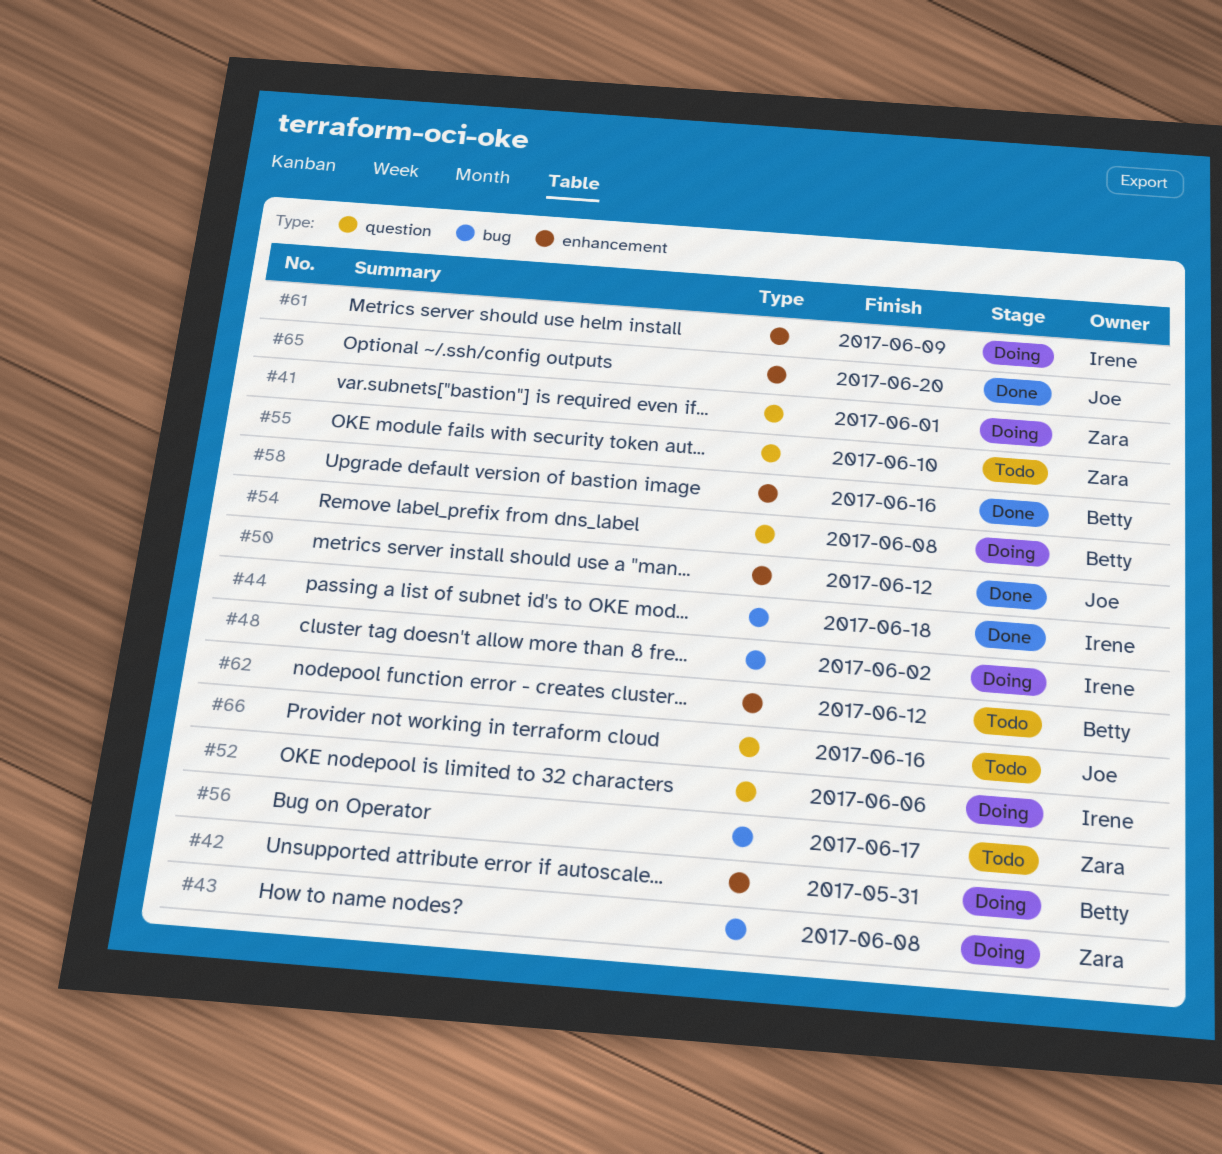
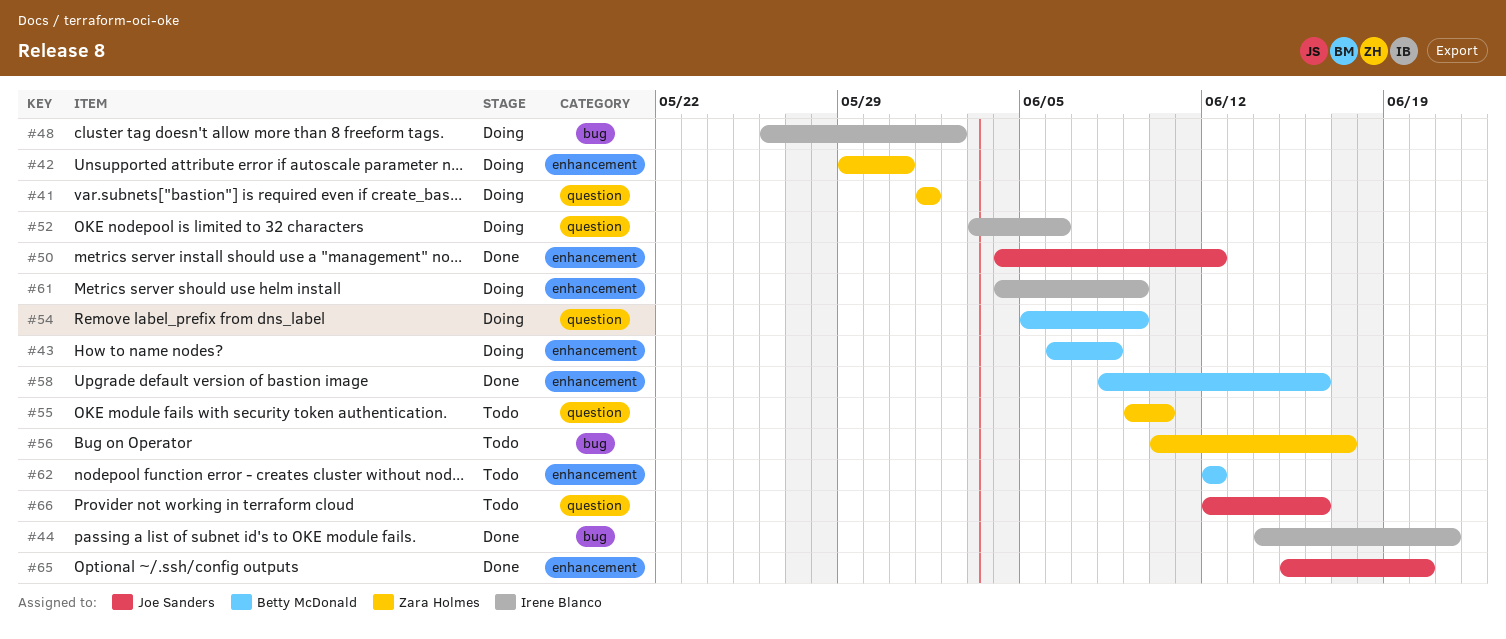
#42, owner: Betty McDonald -> Zara Holmes
#43, owner: Zara Holmes -> Betty McDonald
#43, label: bug -> enhancement
#44, due: Jun 18 -> Jun 21
#54, due: Jun 8 -> Jun 9

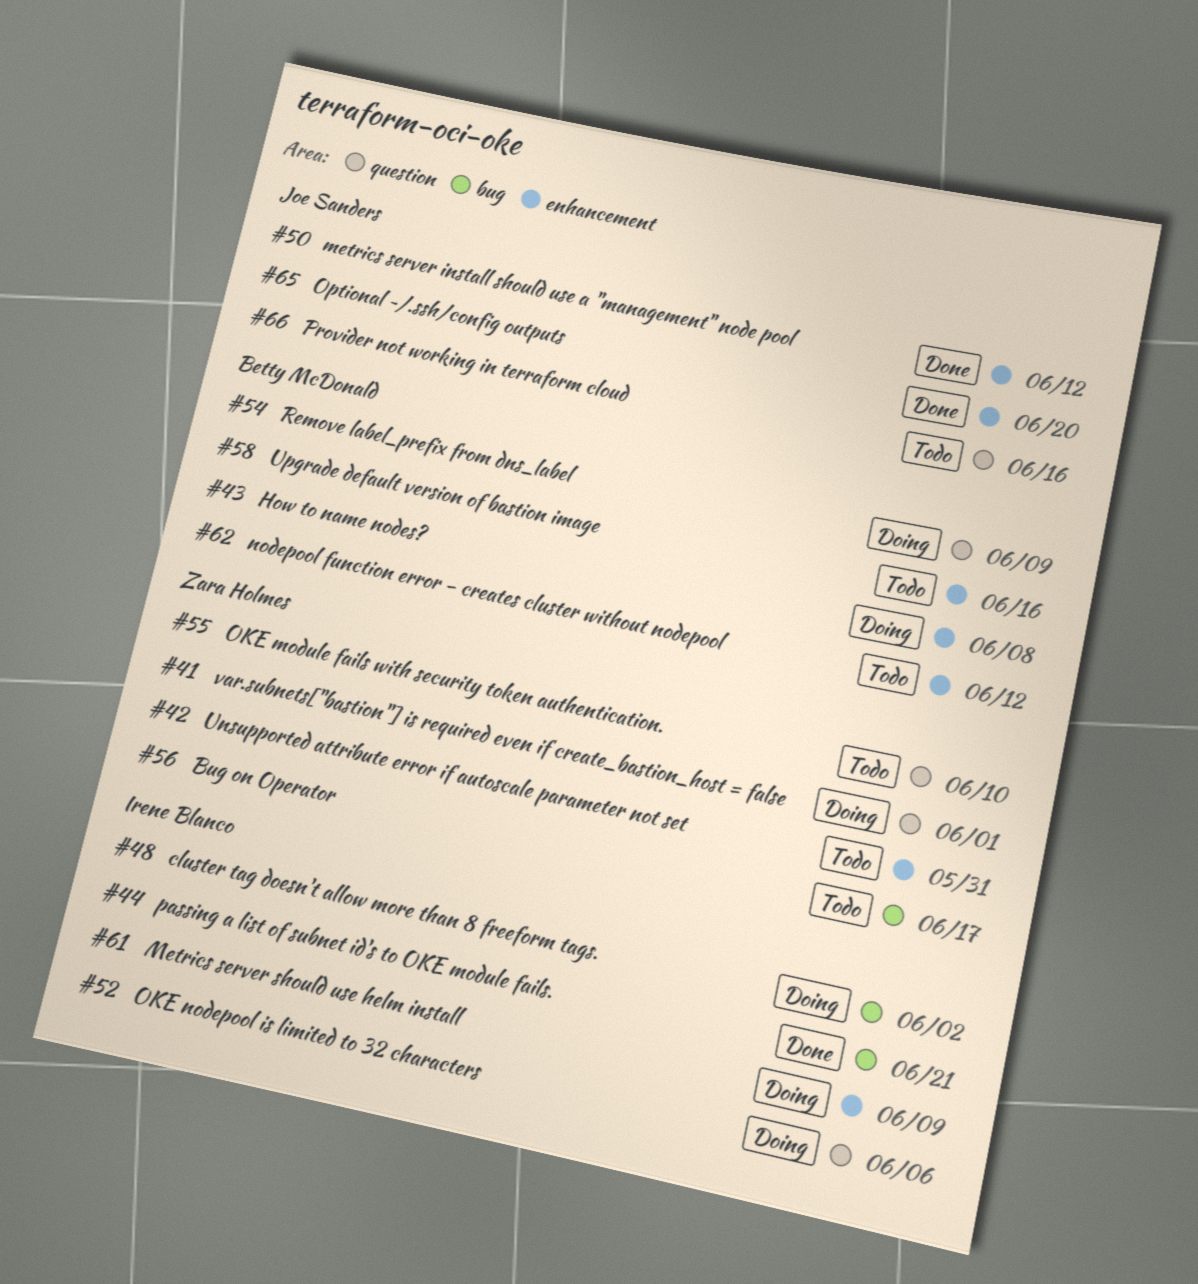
#42, status: Doing -> Todo
#58, status: Done -> Todo

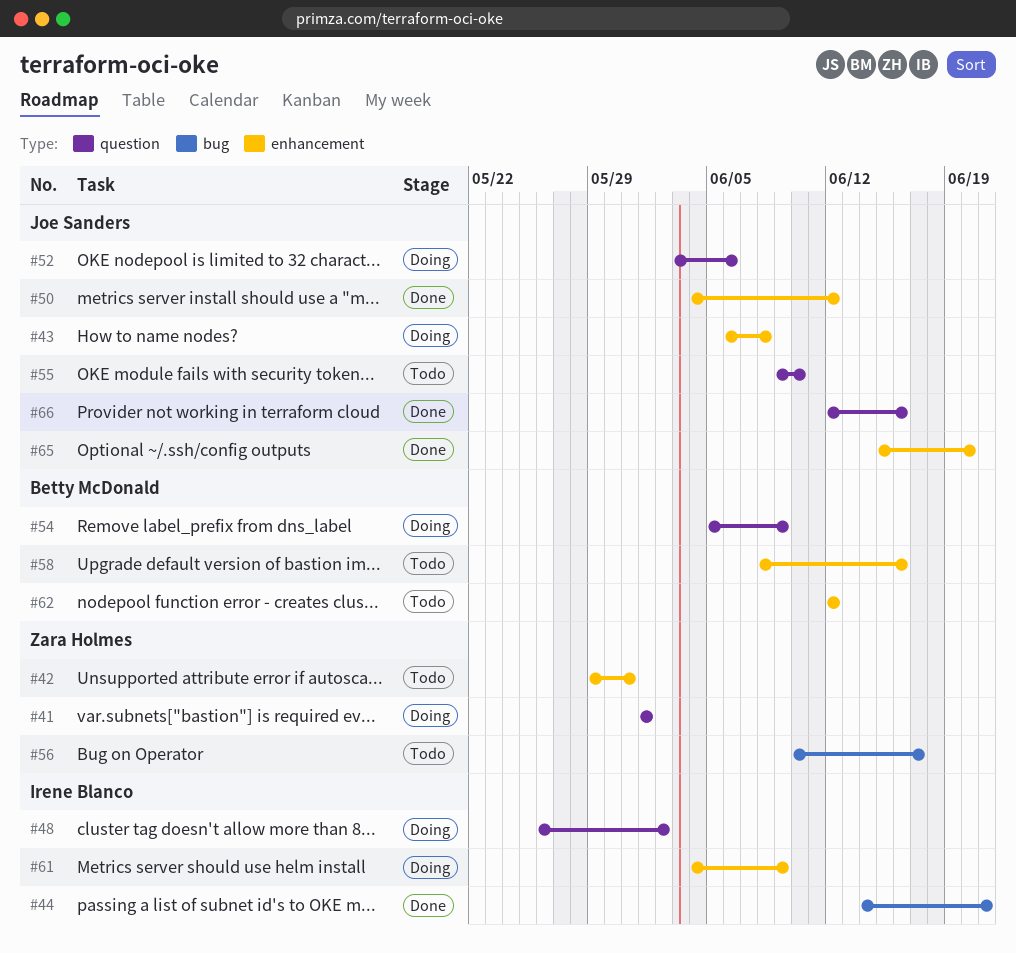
#43, owner: Betty McDonald -> Joe Sanders
#48, label: bug -> question
#52, owner: Irene Blanco -> Joe Sanders
#55, owner: Zara Holmes -> Joe Sanders
#66, status: Todo -> Done

